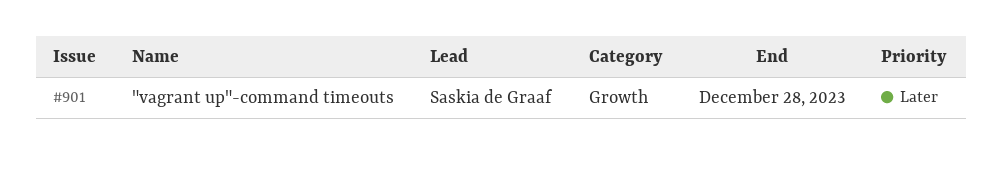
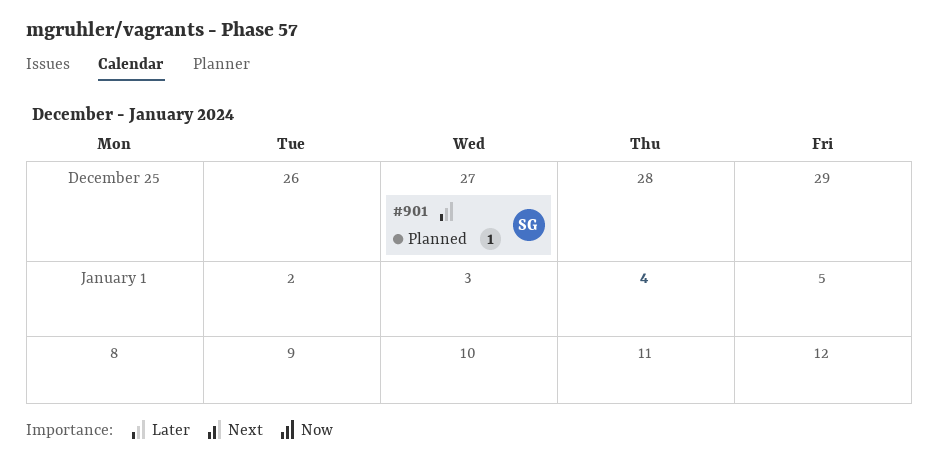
#901, due: Dec 28 -> Dec 27

